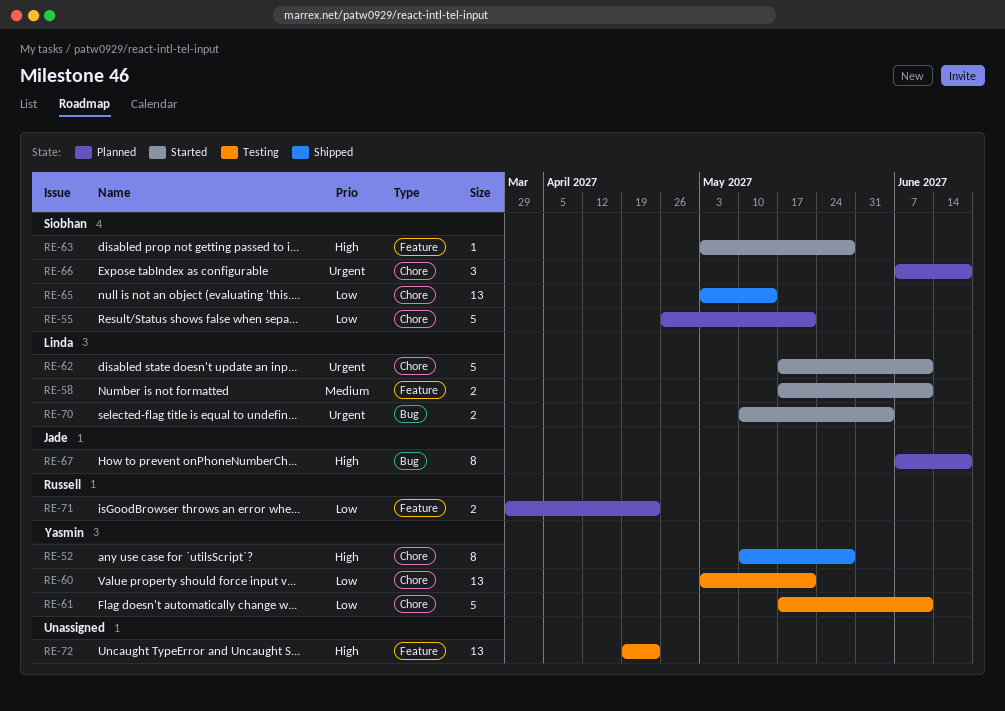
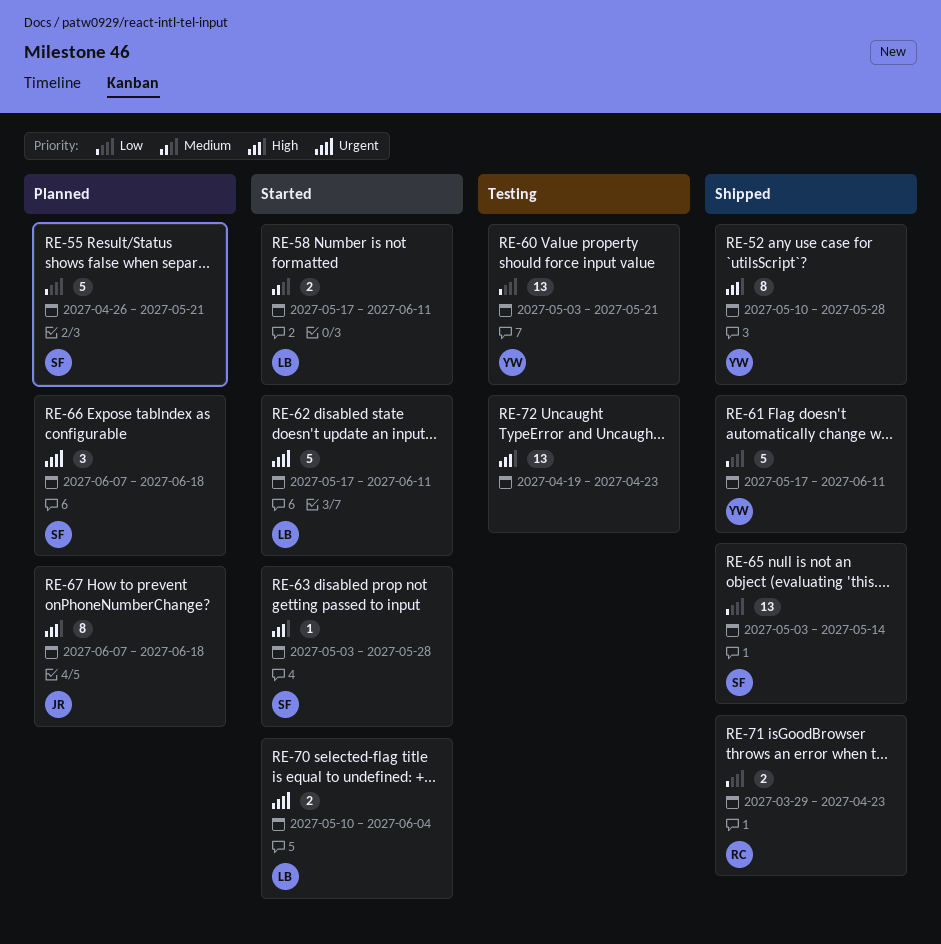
RE-61, status: Testing -> Shipped
RE-71, status: Planned -> Shipped

